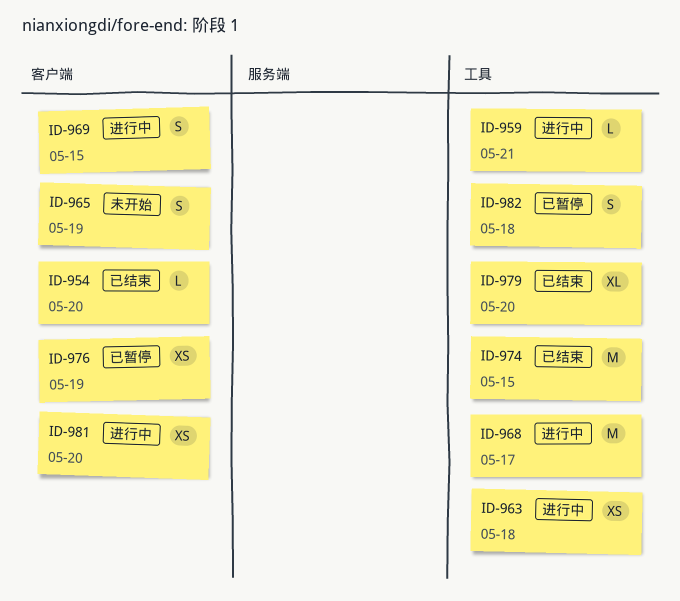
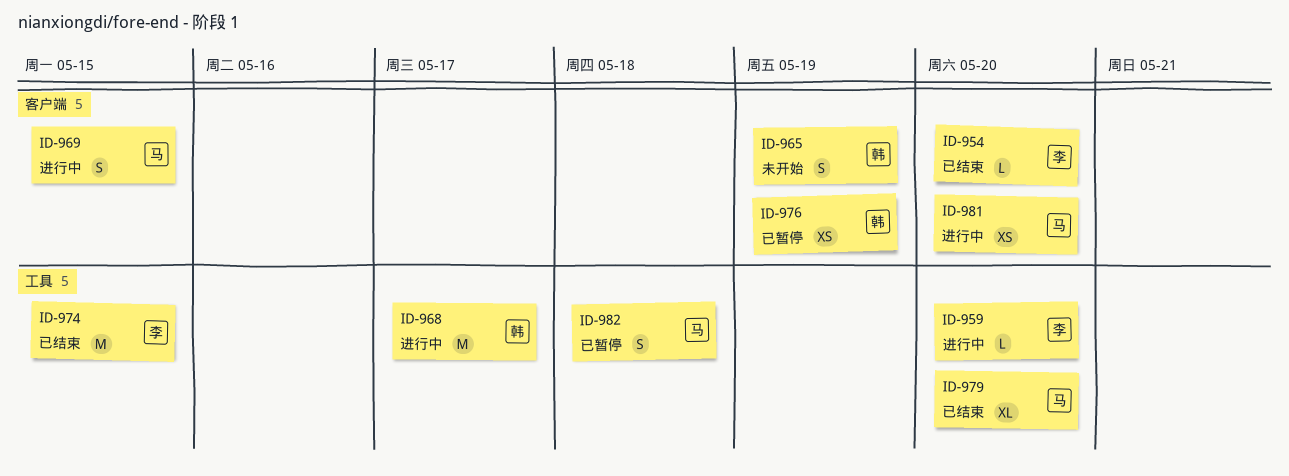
ID-959, due: May 21 -> May 20
ID-963: present -> none

